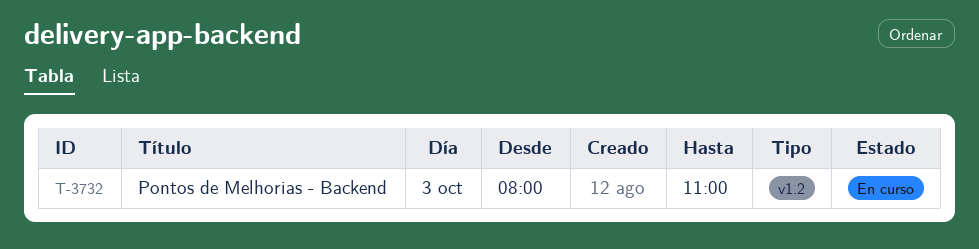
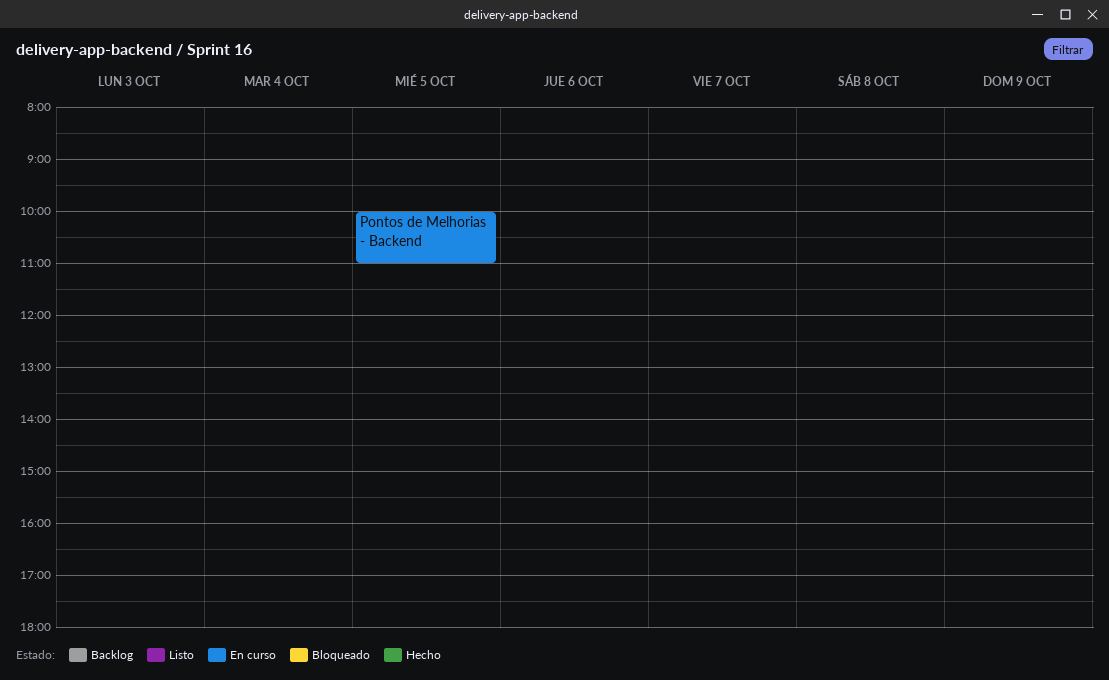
Pontos de Melhorias - Backend, day: Oct 3 -> Oct 5
Pontos de Melhorias - Backend, begins: 08:00 -> 10:00

